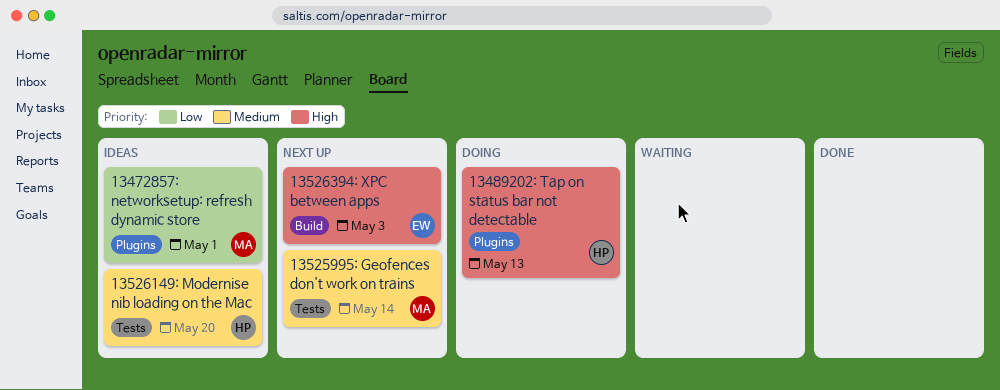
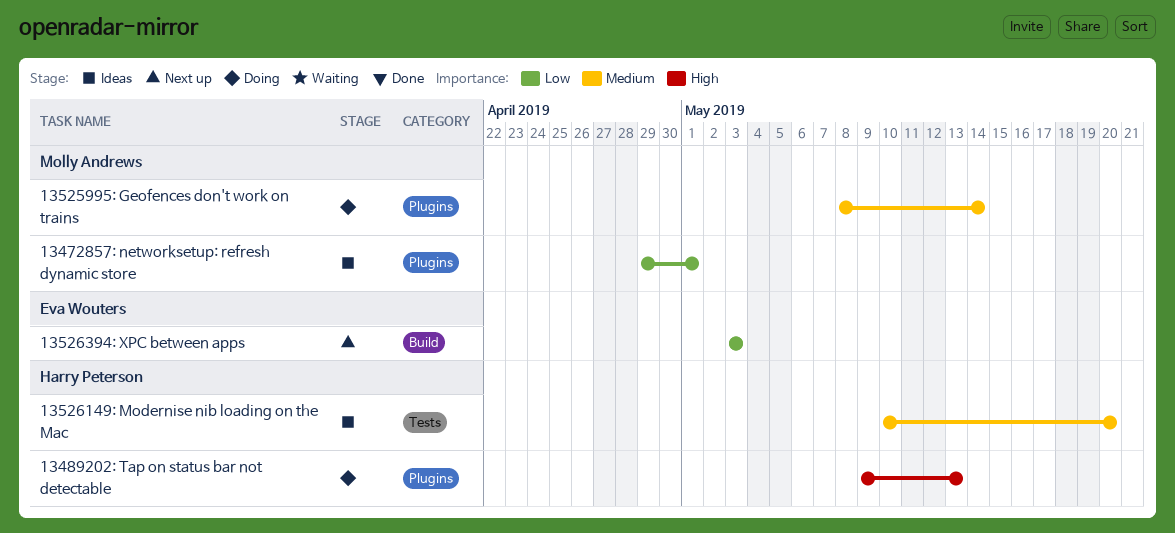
13525995: Geofences don't work on trains, status: Next up -> Doing
13525995: Geofences don't work on trains, label: Tests -> Plugins
13526394: XPC between apps, priority: High -> Low

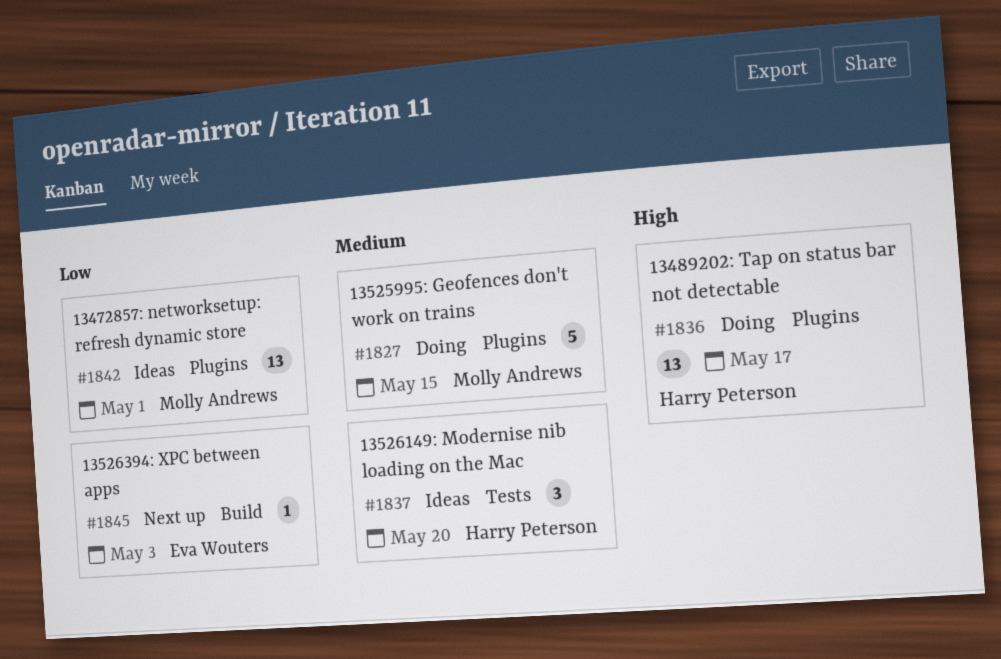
13489202: Tap on status bar not detectable, due: May 13 -> May 17
13525995: Geofences don't work on trains, due: May 14 -> May 15

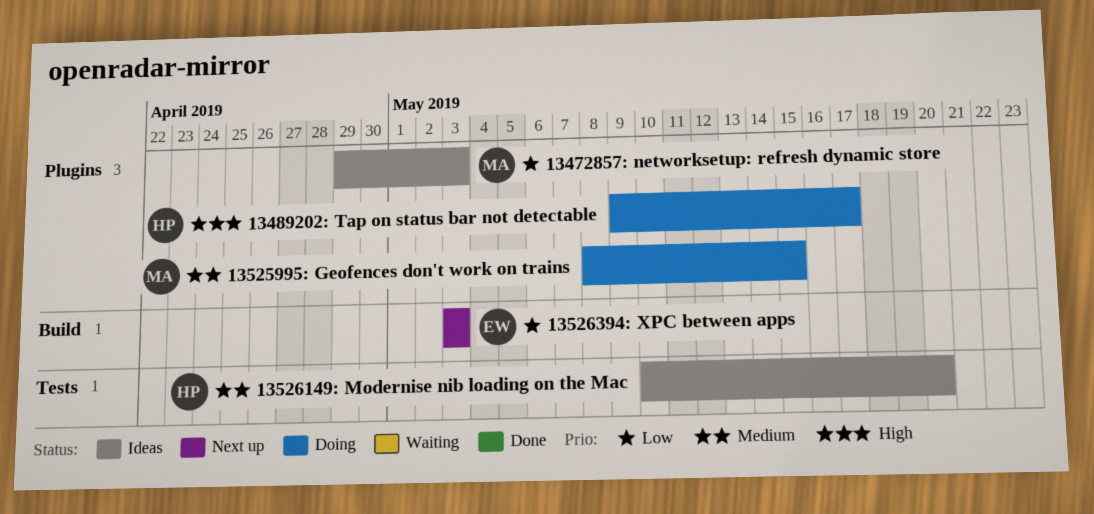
13472857: networksetup: refresh dynamic store, due: May 1 -> May 3

